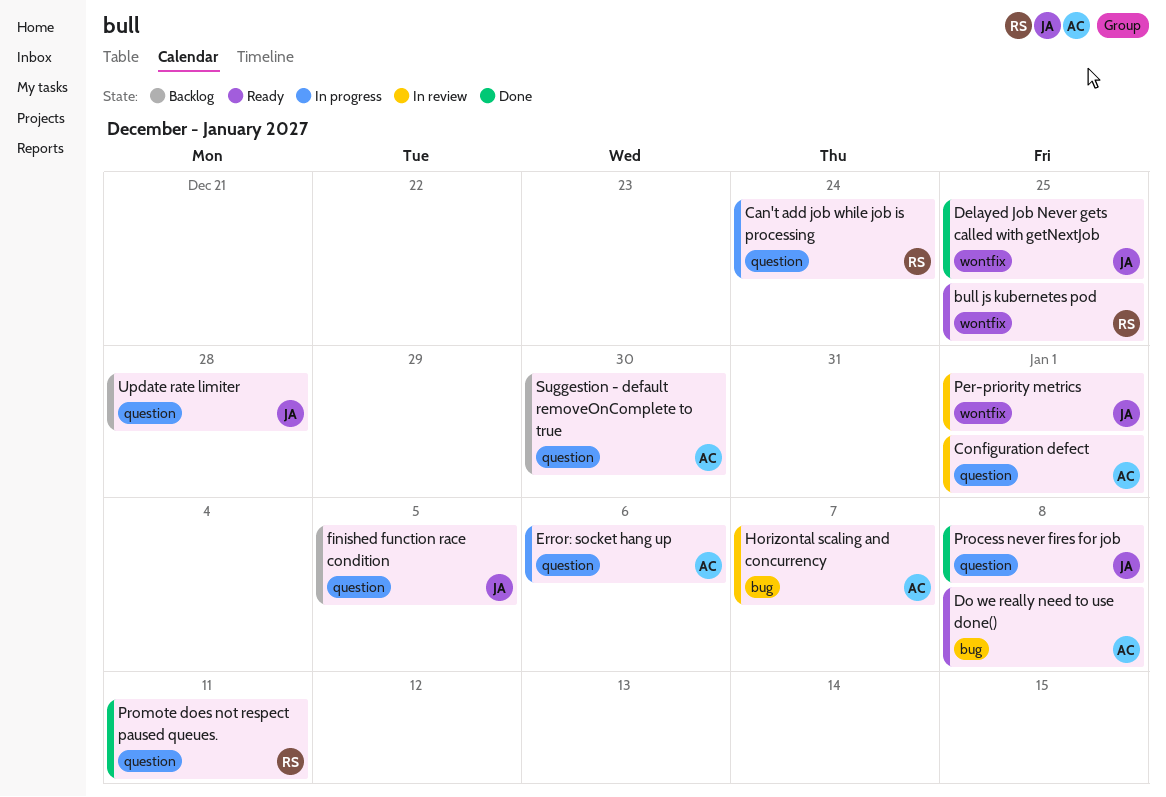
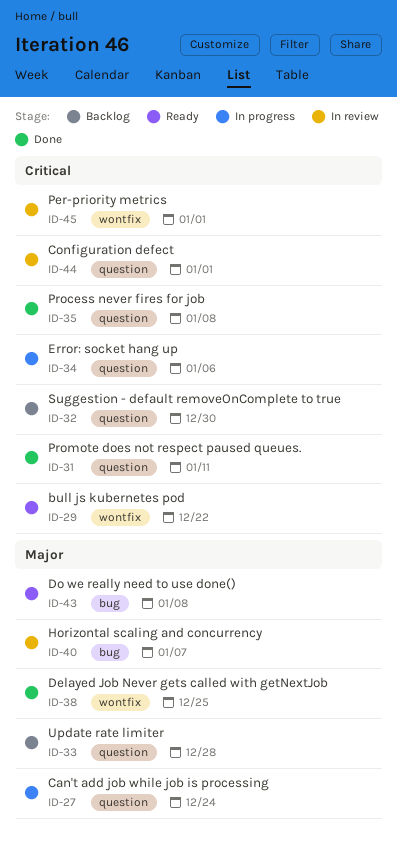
bull js kubernetes pod, due: Dec 25 -> Dec 22
finished function race condition: present -> none

